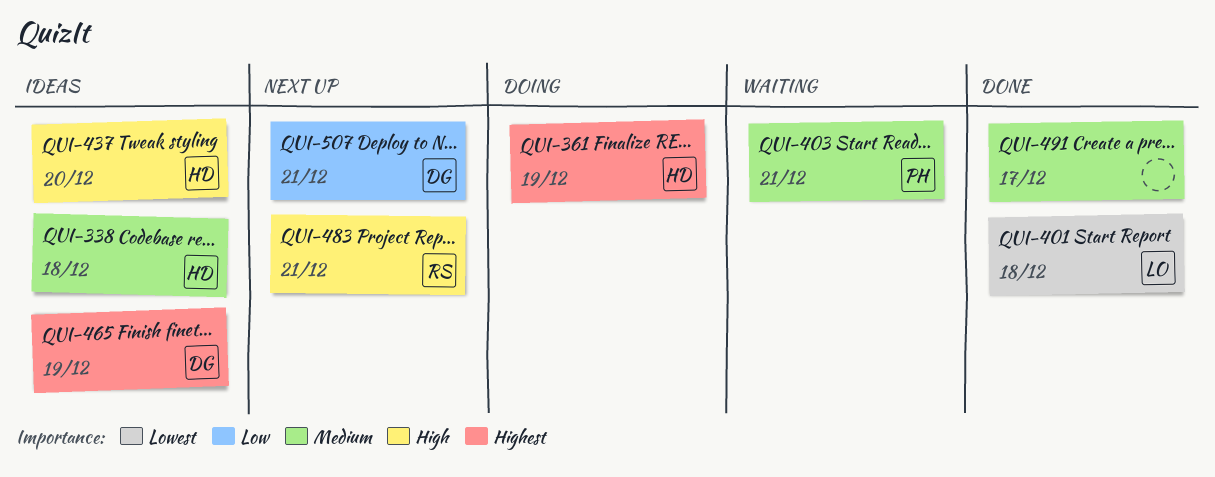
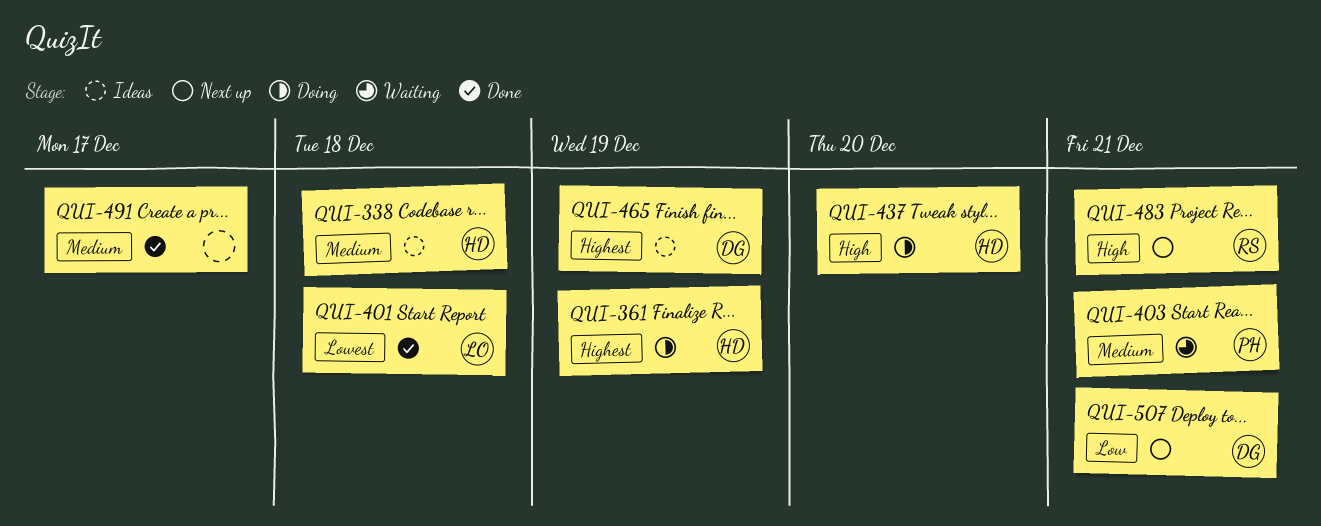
QUI-437, status: Ideas -> Doing

